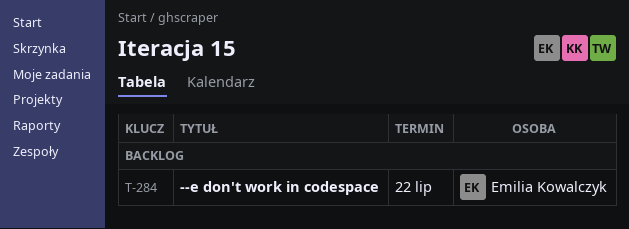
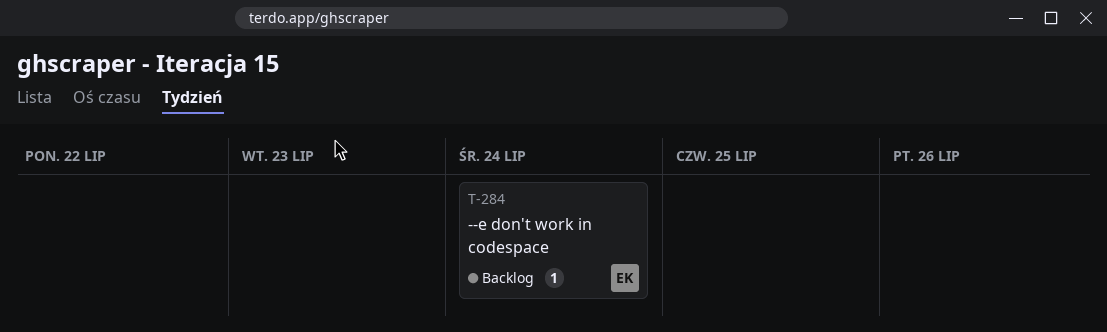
T-284, due: Jul 22 -> Jul 24

